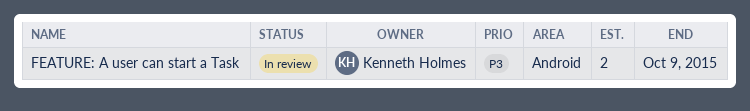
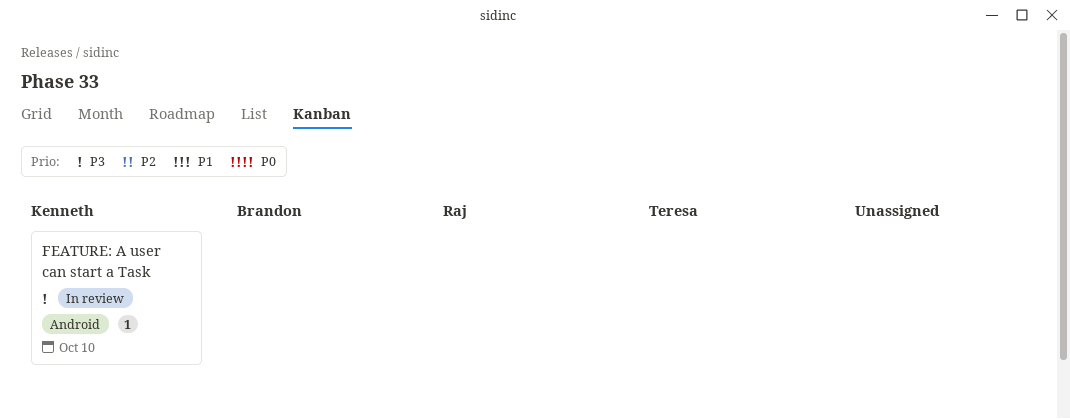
FEATURE: A user can start a Task, estimate: 2 -> 1
FEATURE: A user can start a Task, due: Oct 9 -> Oct 10

